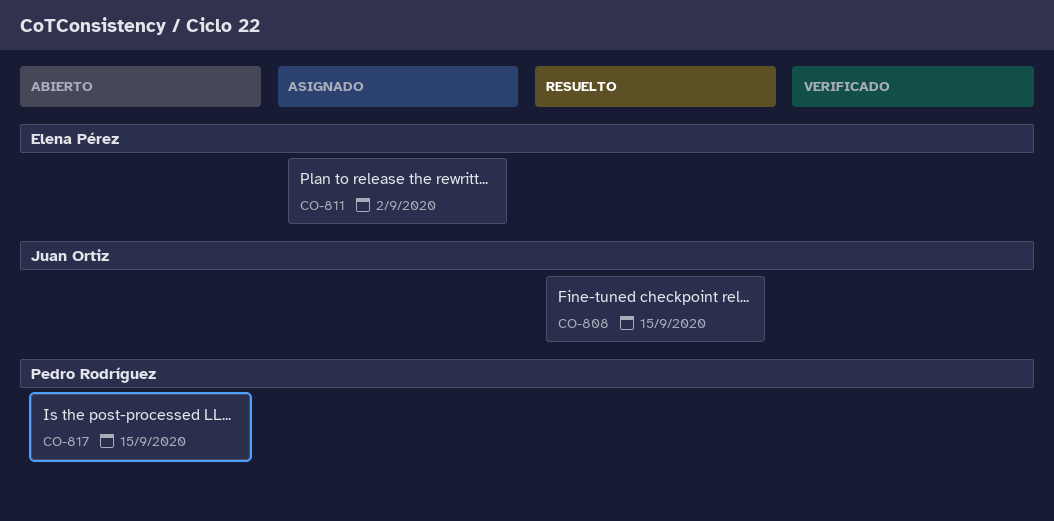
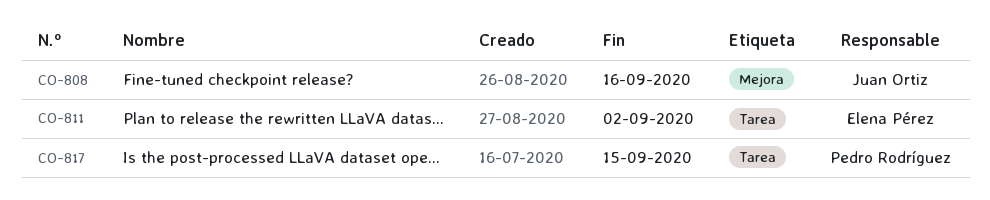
CO-808, due: Sep 15 -> Sep 16

